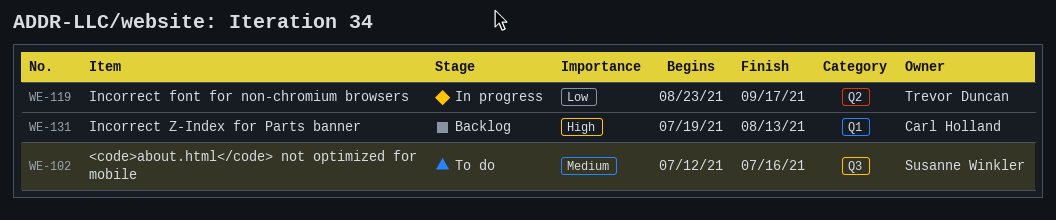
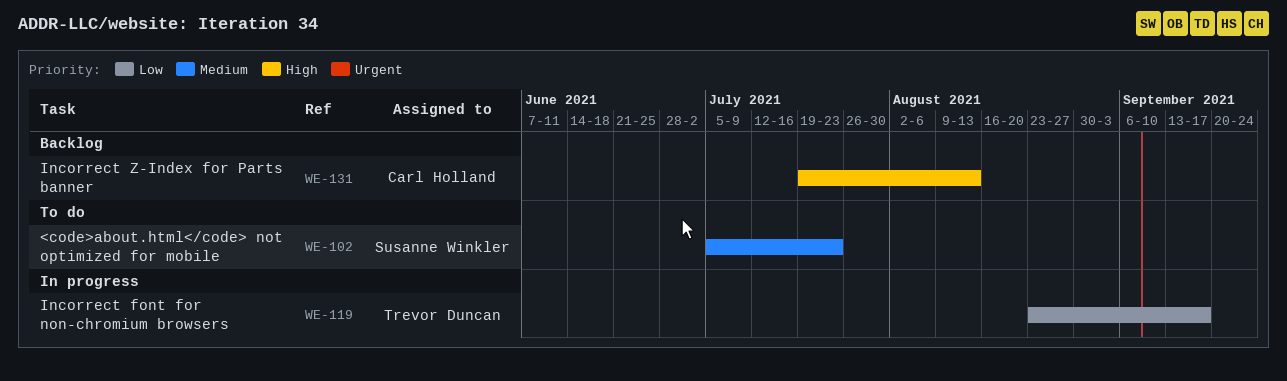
WE-102, start: Jul 12 -> Jul 5
WE-102, due: Jul 16 -> Jul 23

